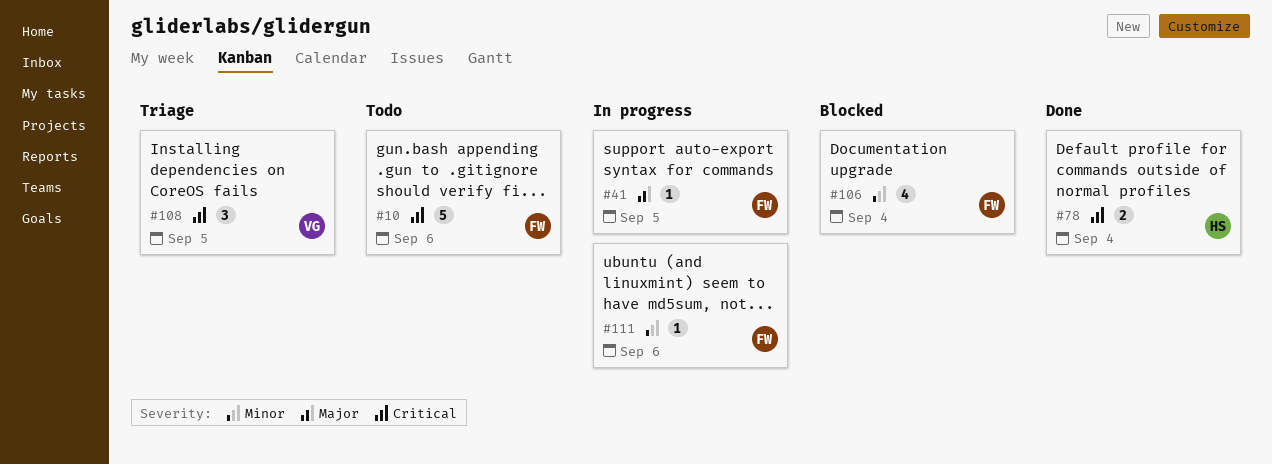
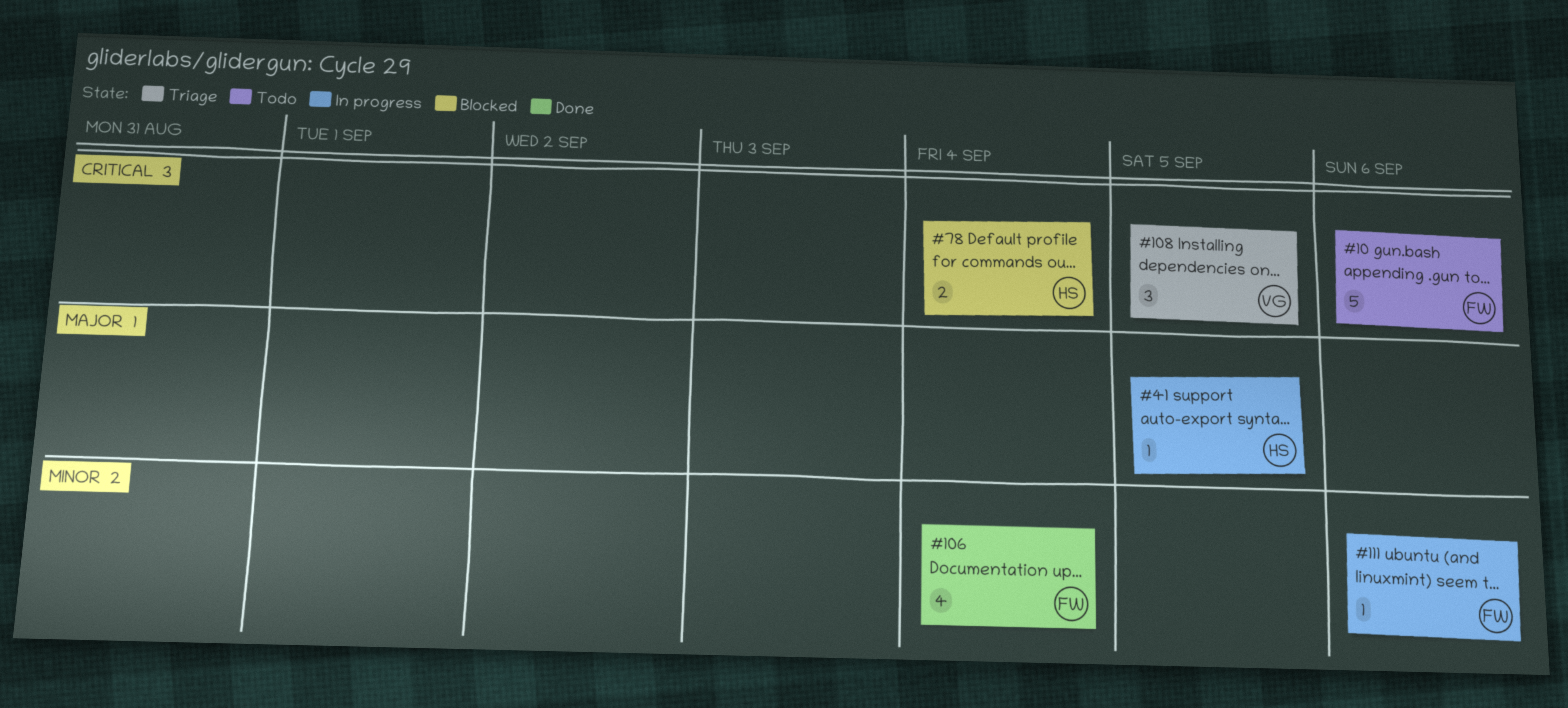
#41, owner: FW -> HS
#78, status: Done -> Blocked
#106, status: Blocked -> Done

